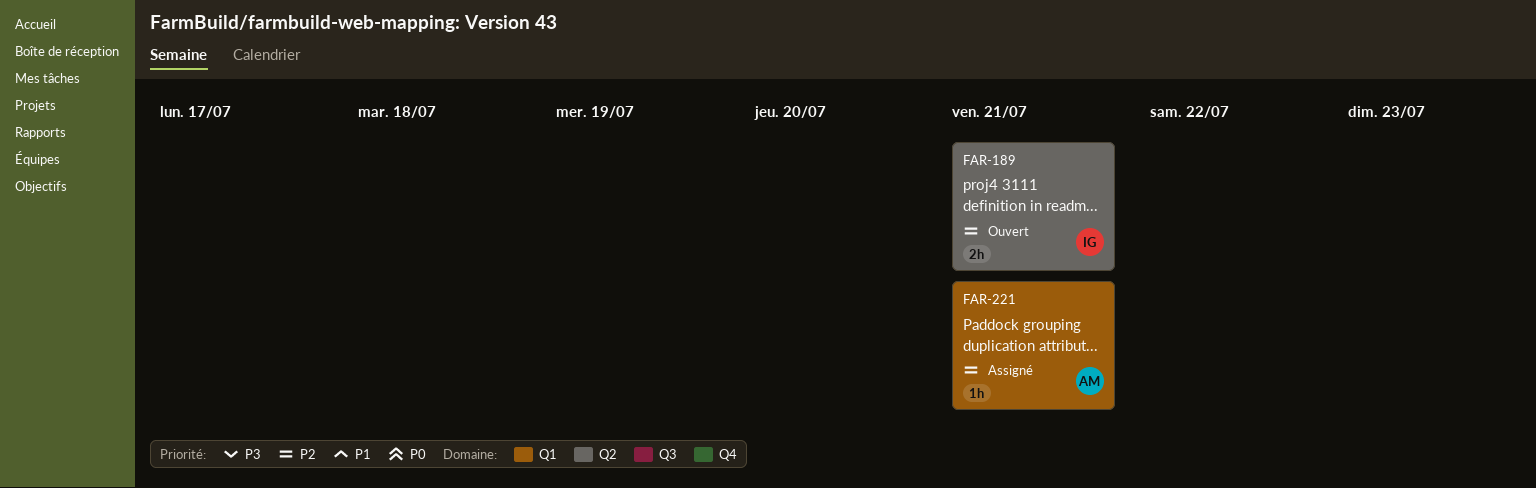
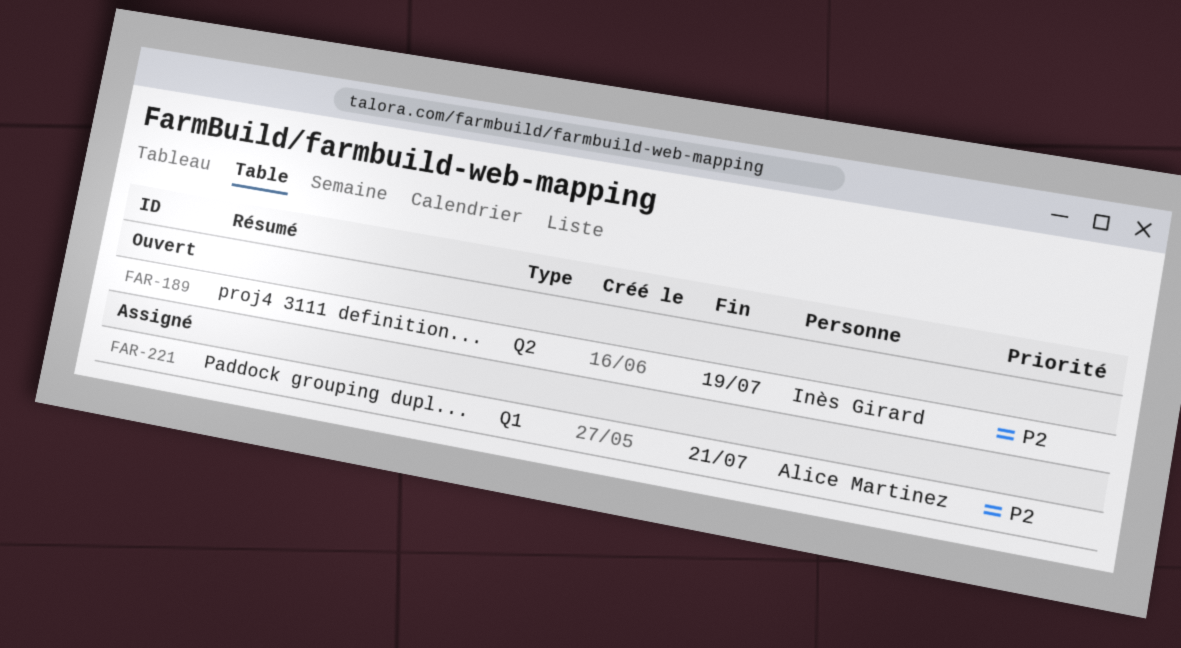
FAR-189, due: Jul 21 -> Jul 19

